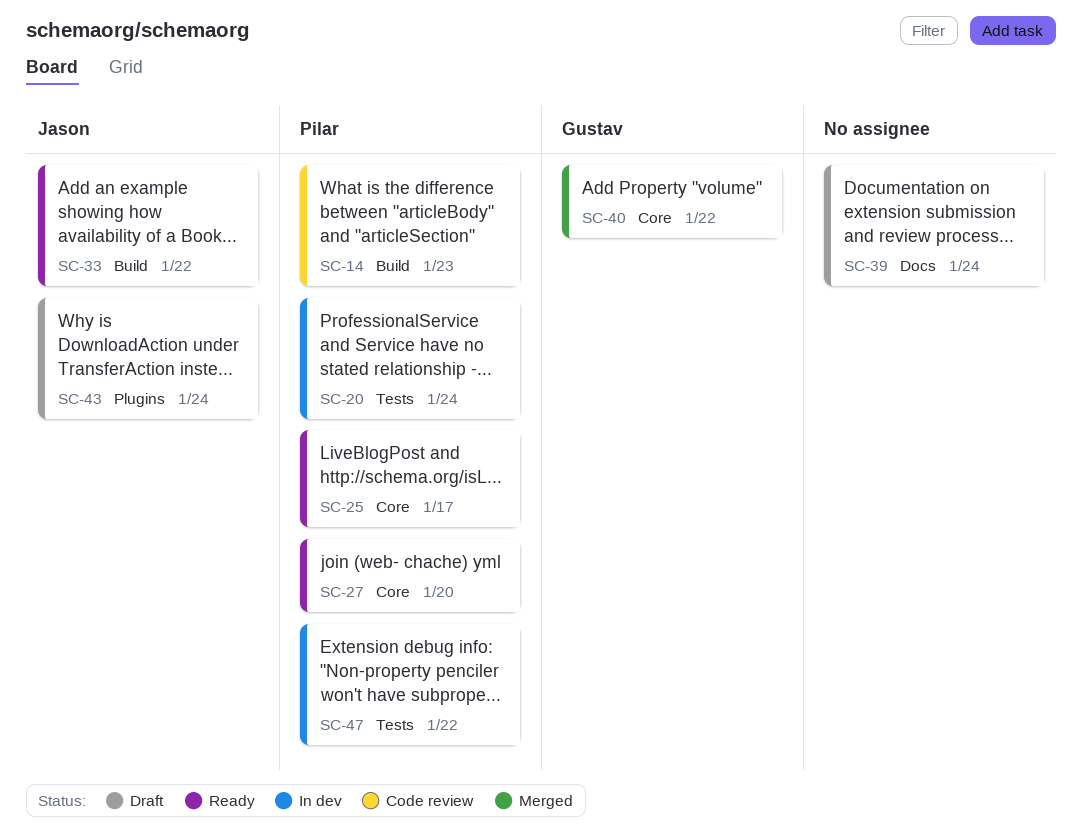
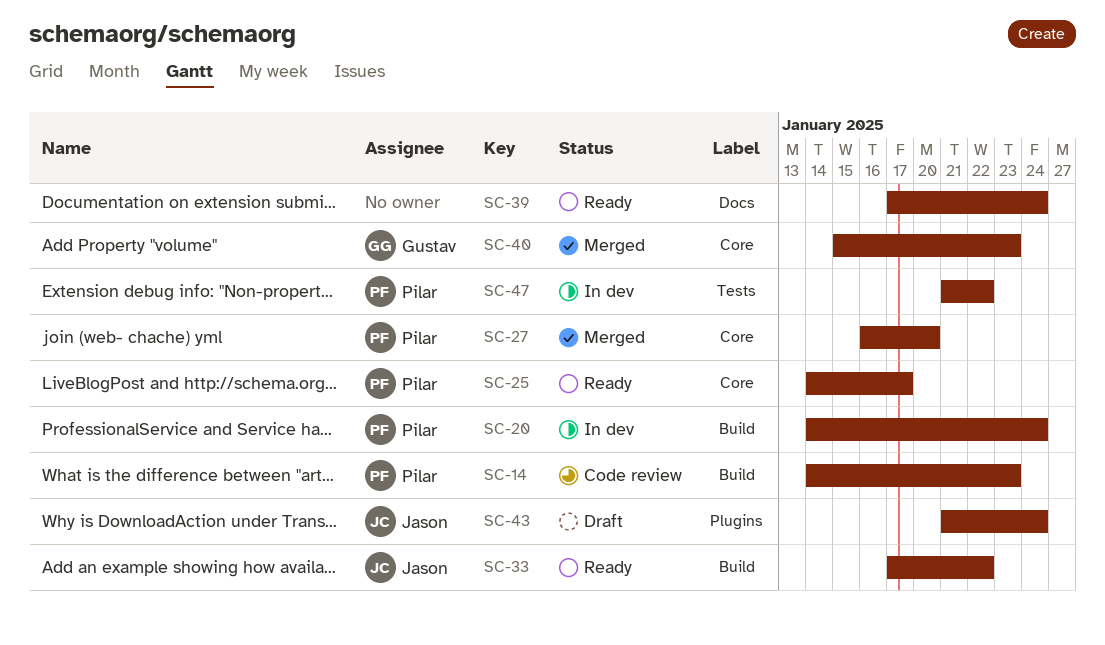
SC-20, label: Tests -> Build
SC-27, status: Ready -> Merged
SC-39, status: Draft -> Ready
SC-40, due: Jan 22 -> Jan 23

